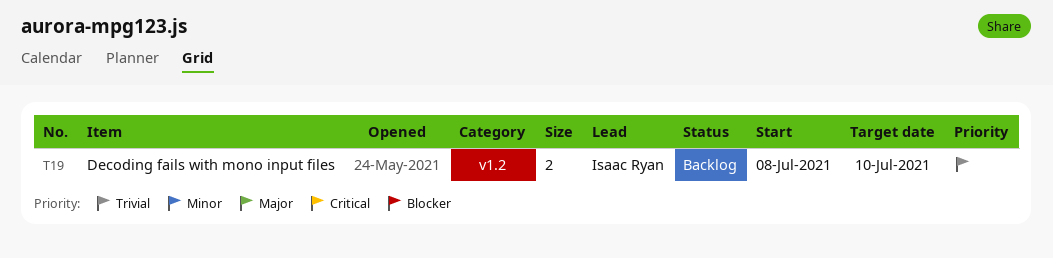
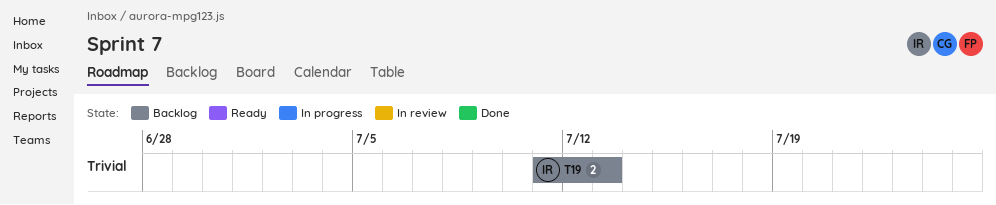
T19, start: Jul 8 -> Jul 11
T19, due: Jul 10 -> Jul 13

